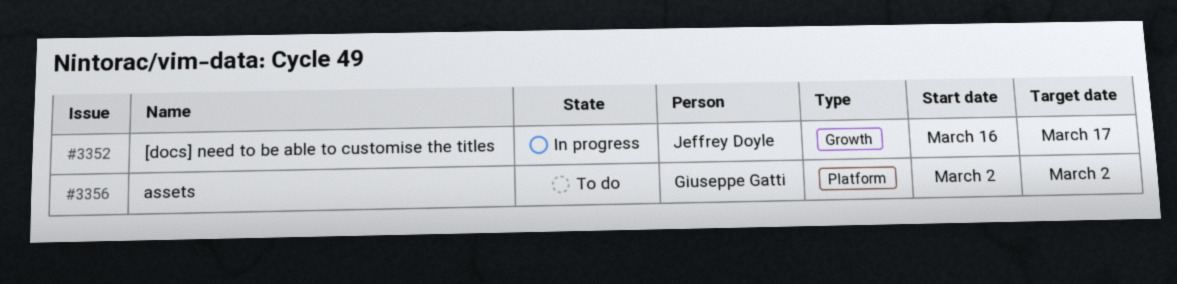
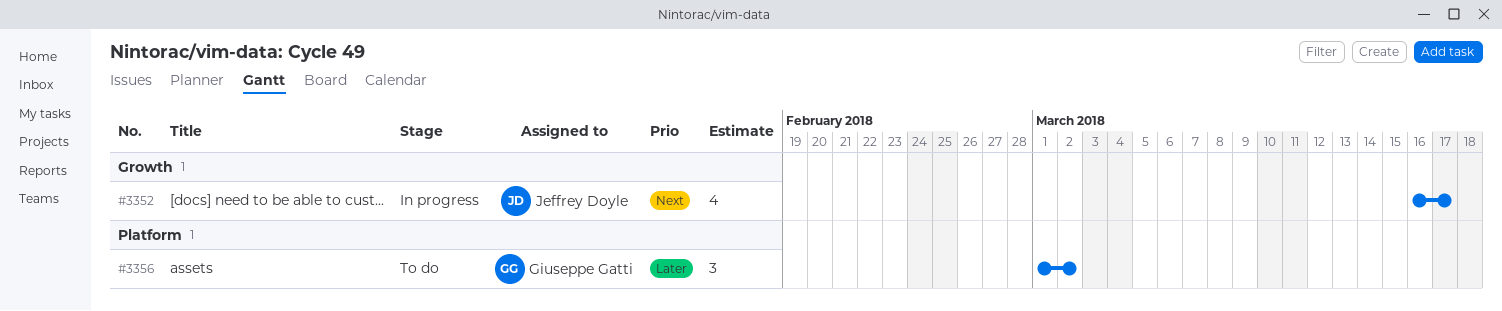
#3356, start: Mar 2 -> Mar 1

